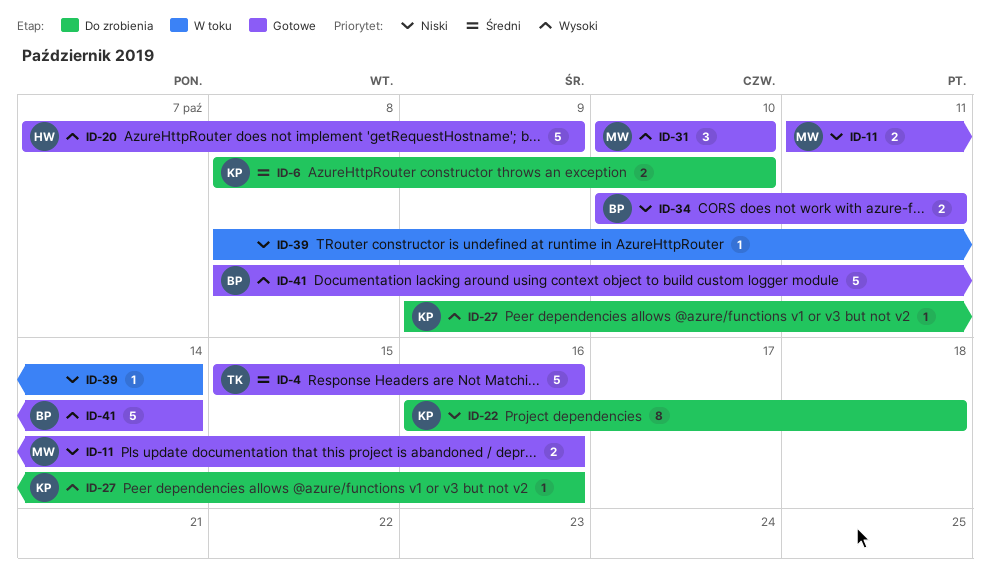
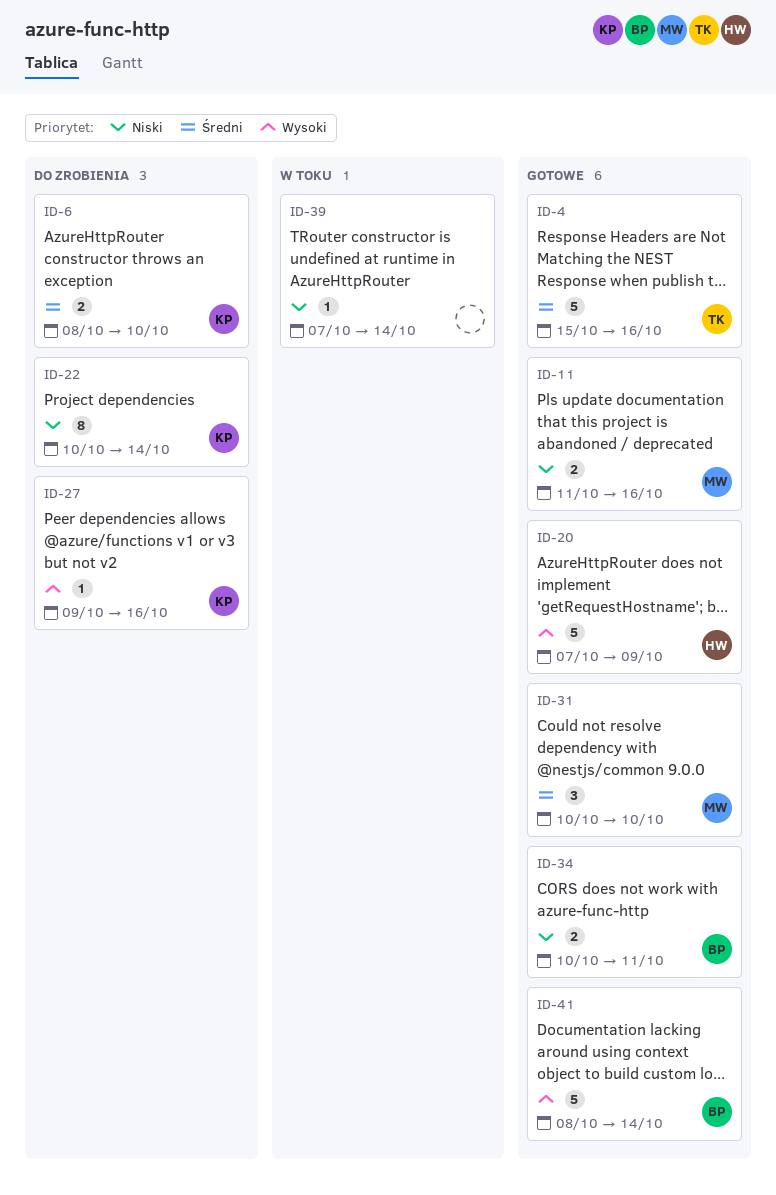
ID-22, start: Oct 16 -> Oct 10
ID-22, due: Oct 18 -> Oct 14
ID-31, priority: Wysoki -> Średni
ID-39, start: Oct 8 -> Oct 7

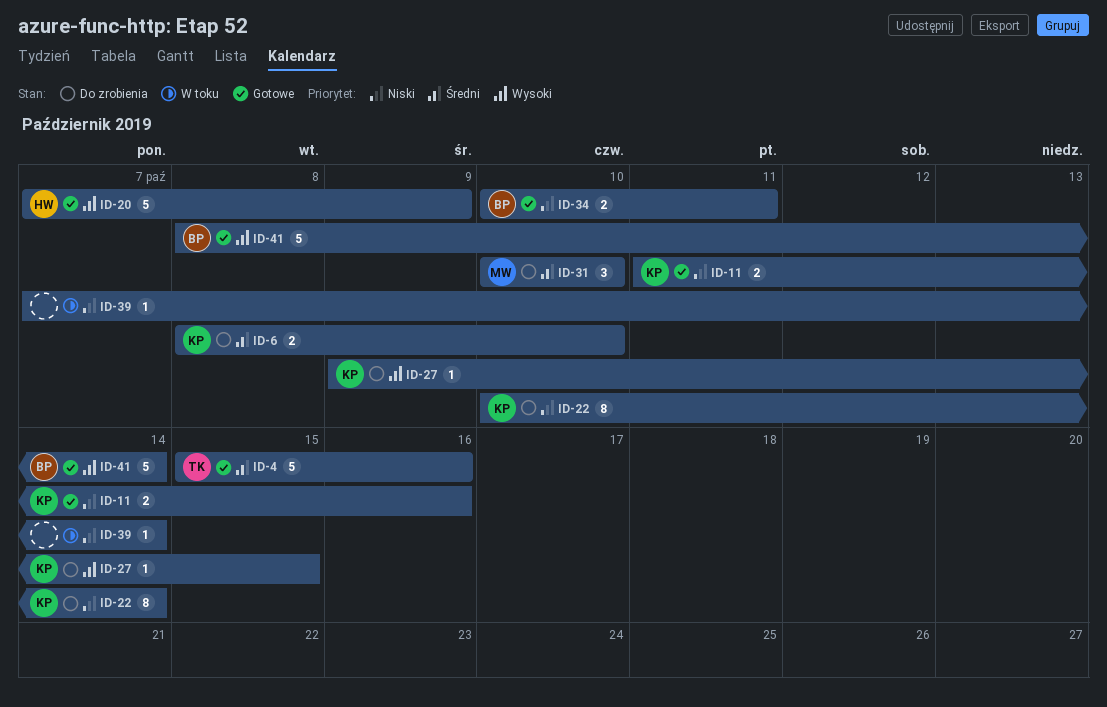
ID-11, owner: MW -> KP
ID-27, due: Oct 16 -> Oct 15
ID-31, status: Gotowe -> Do zrobienia

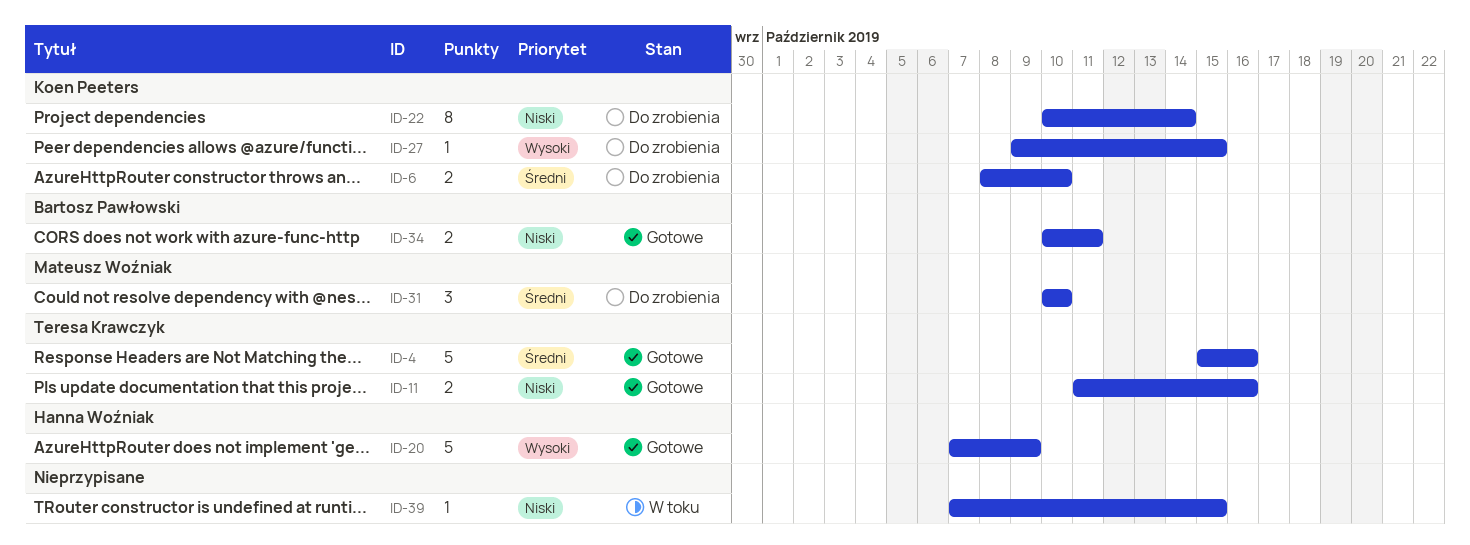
ID-11, owner: Koen Peeters -> Teresa Krawczyk
ID-39, due: Oct 14 -> Oct 15
ID-41: present -> none

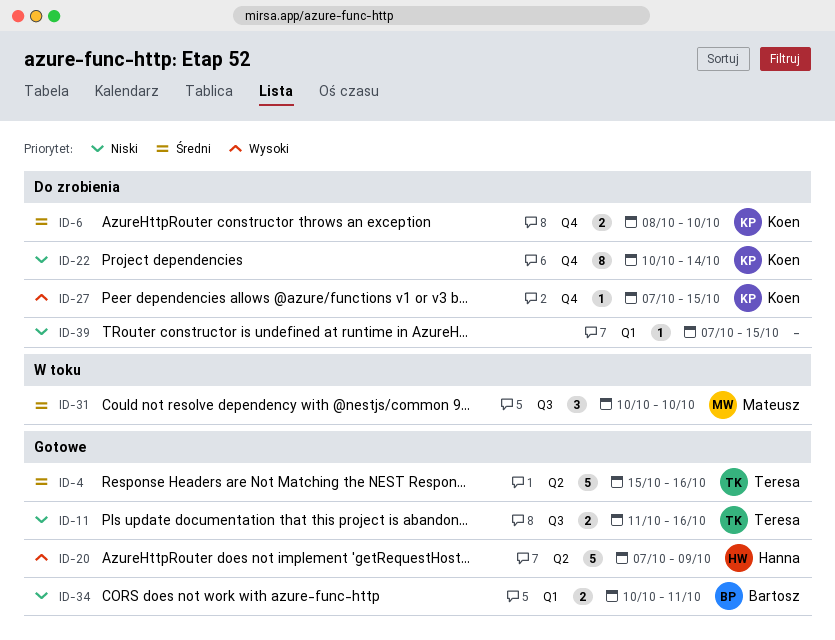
ID-27, start: Oct 9 -> Oct 7
ID-31, status: Do zrobienia -> W toku
ID-39, status: W toku -> Do zrobienia

